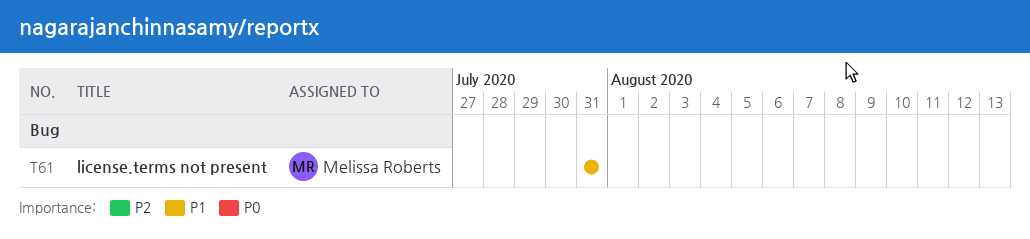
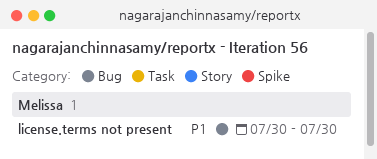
license.terms not present, start: Jul 31 -> Jul 30
license.terms not present, due: Jul 31 -> Jul 30

